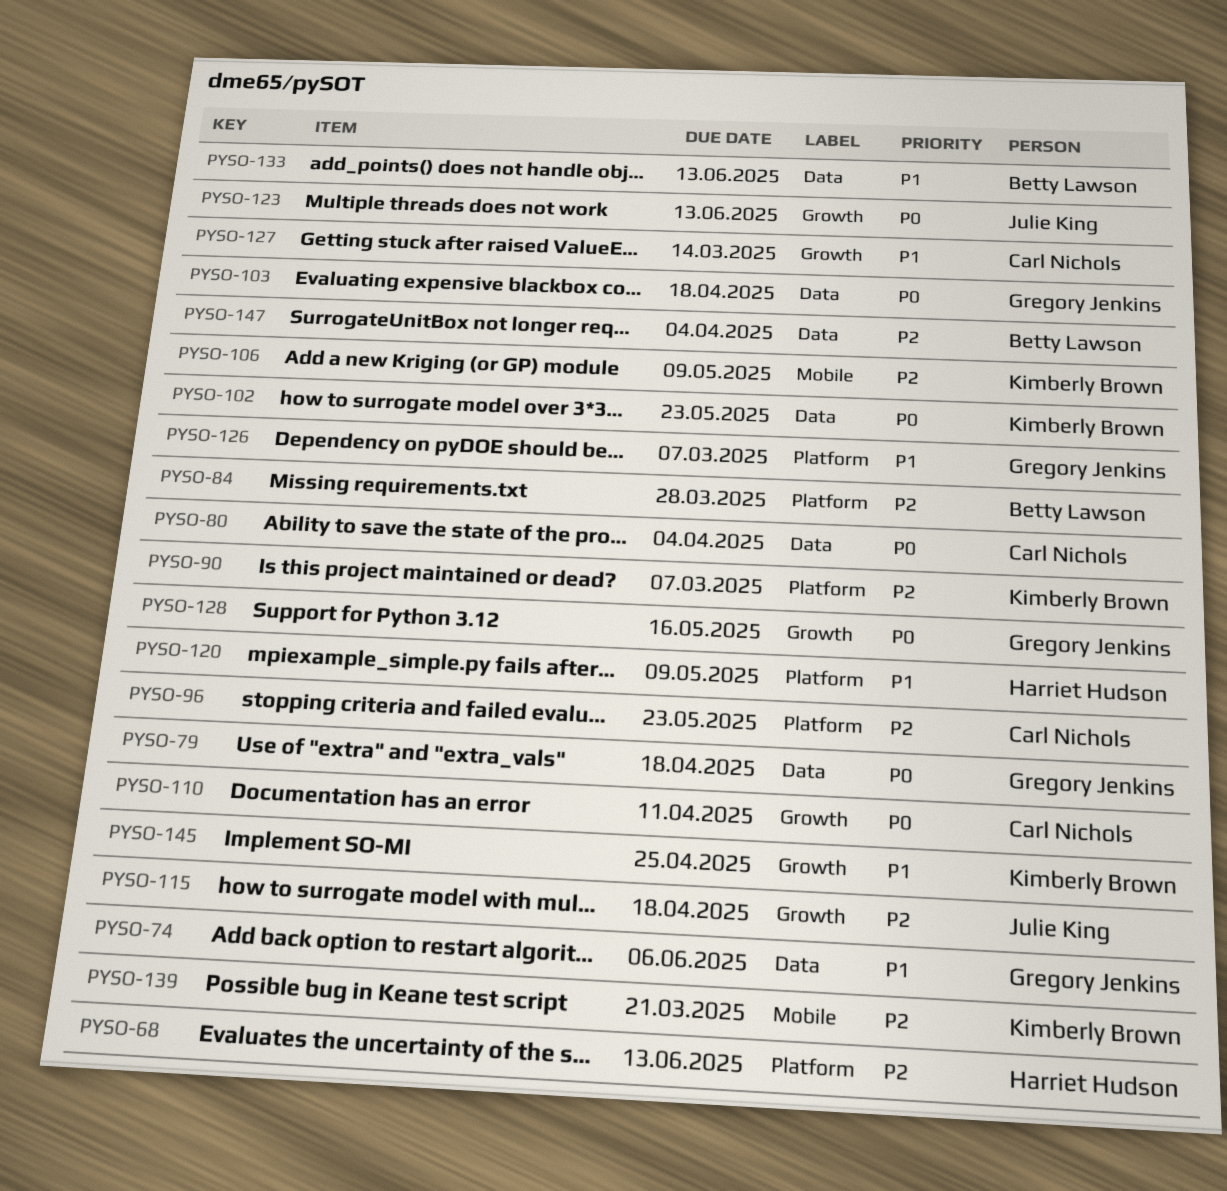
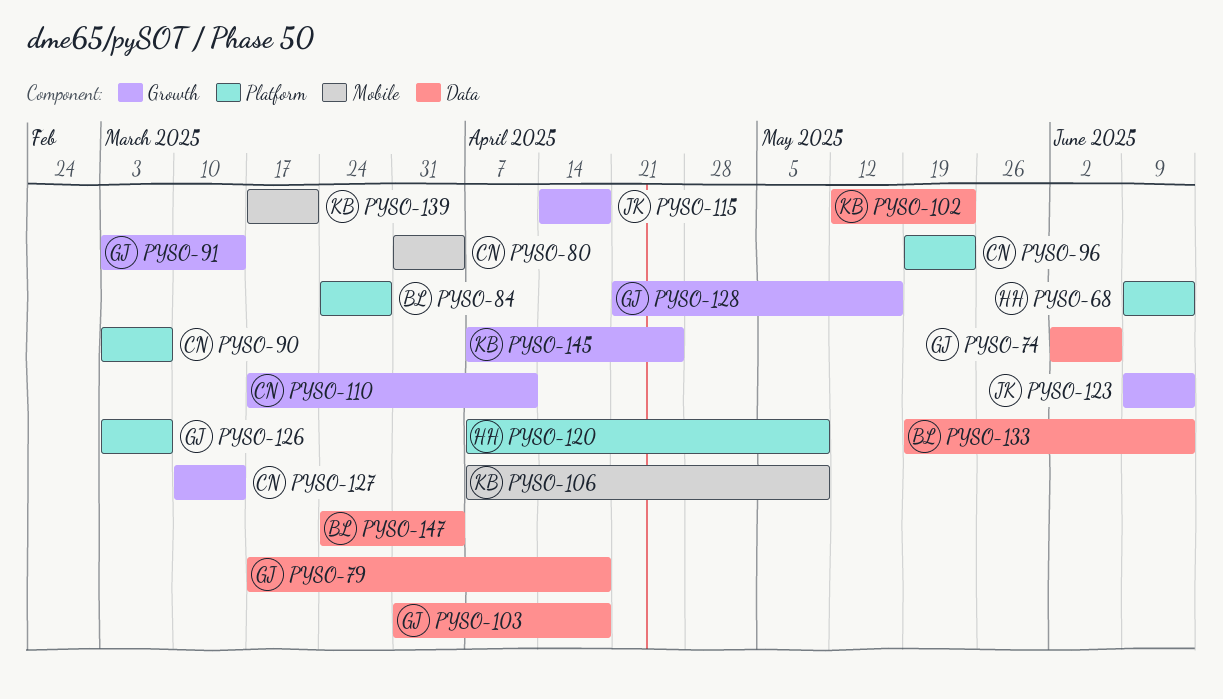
PYSO-80, label: Data -> Mobile
PYSO-90, owner: Kimberly Brown -> Carl Nichols
PYSO-91: none -> present

